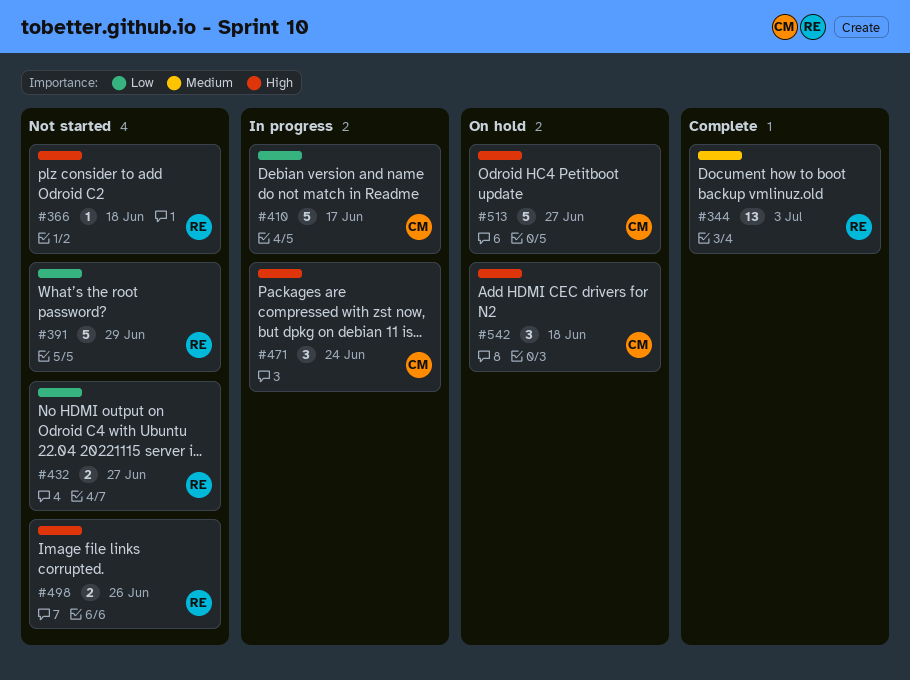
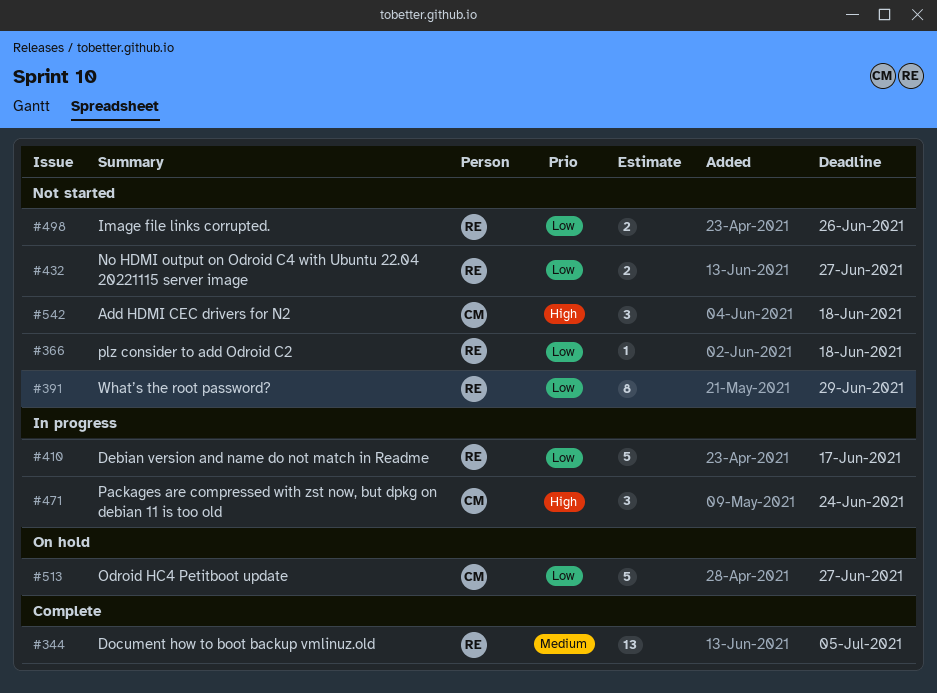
#344, due: Jul 3 -> Jul 5
#366, priority: High -> Low
#391, estimate: 5 -> 8
#410, owner: CM -> RE
#498, priority: High -> Low
#513, priority: High -> Low
#542, status: On hold -> Not started

